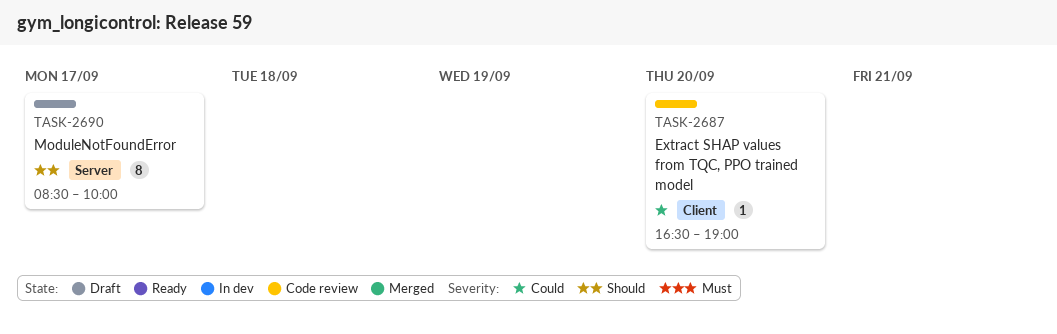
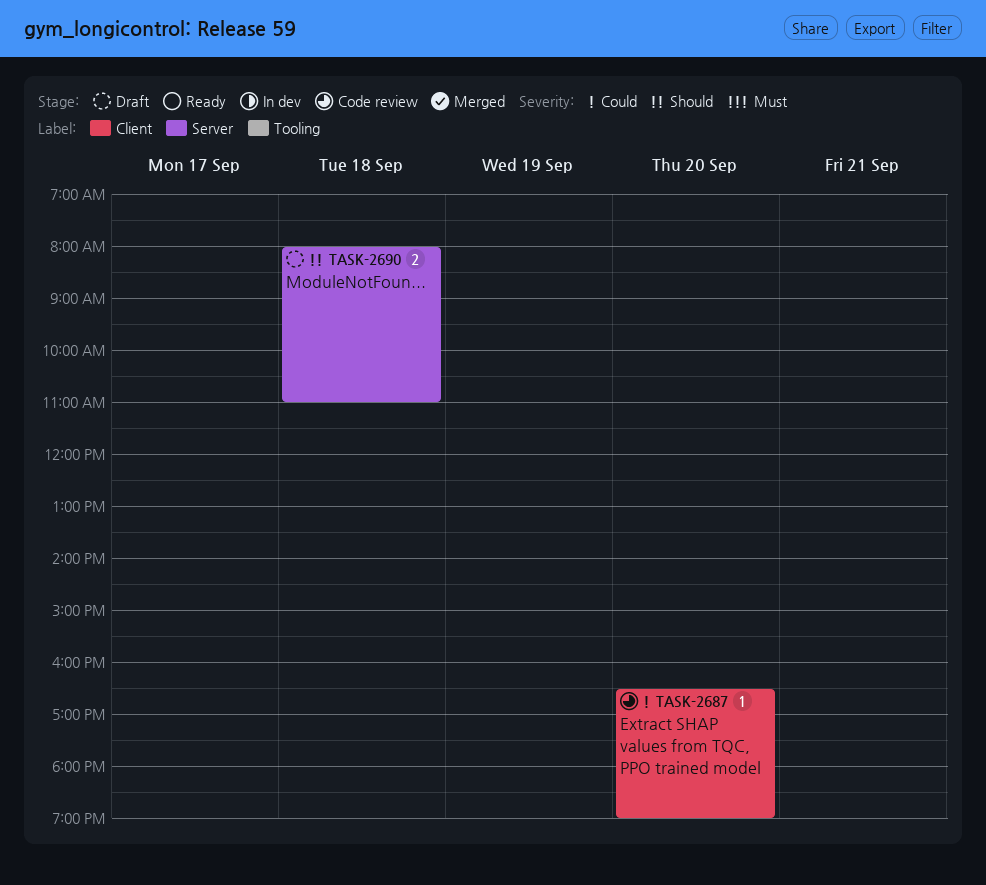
TASK-2690, estimate: 8 -> 2
TASK-2690, day: Sep 17 -> Sep 18
TASK-2690, begins: 08:30 -> 08:00
TASK-2690, ends: 10:00 -> 11:00

